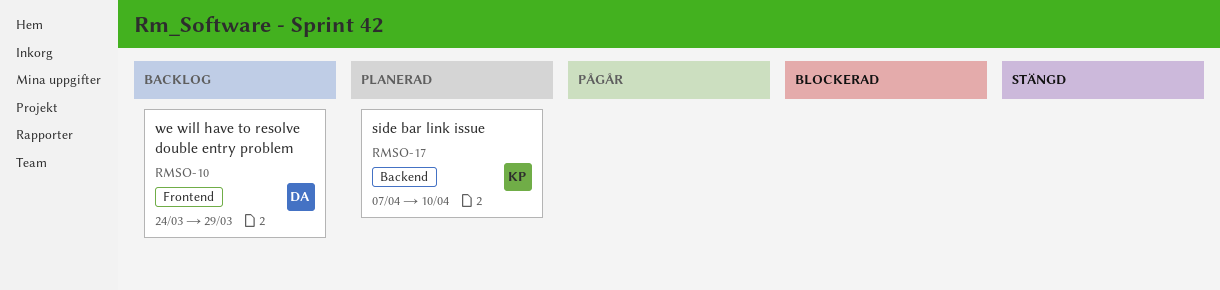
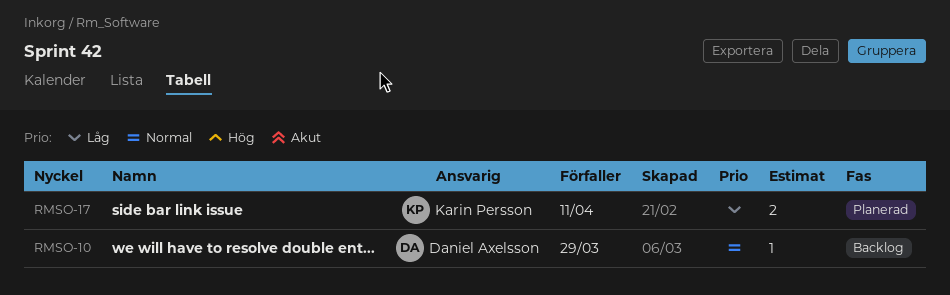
RMSO-17, due: Apr 10 -> Apr 11

